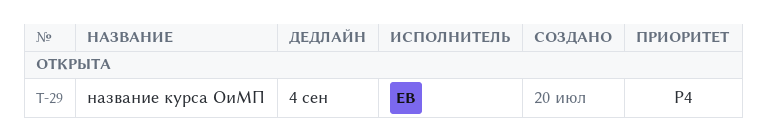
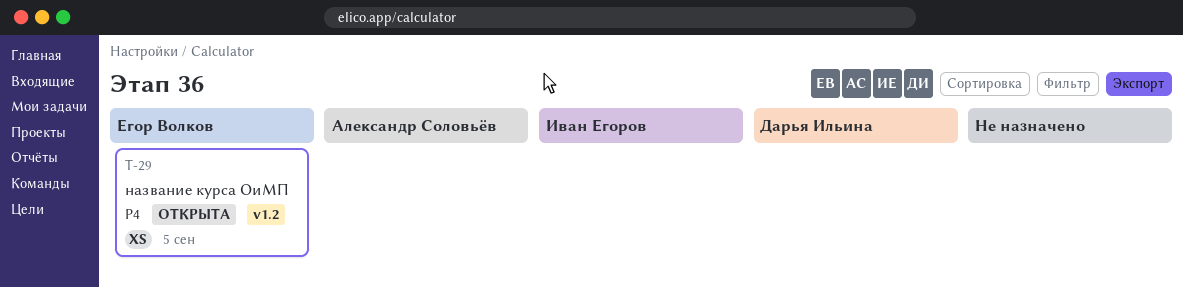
T-29, due: Sep 4 -> Sep 5

